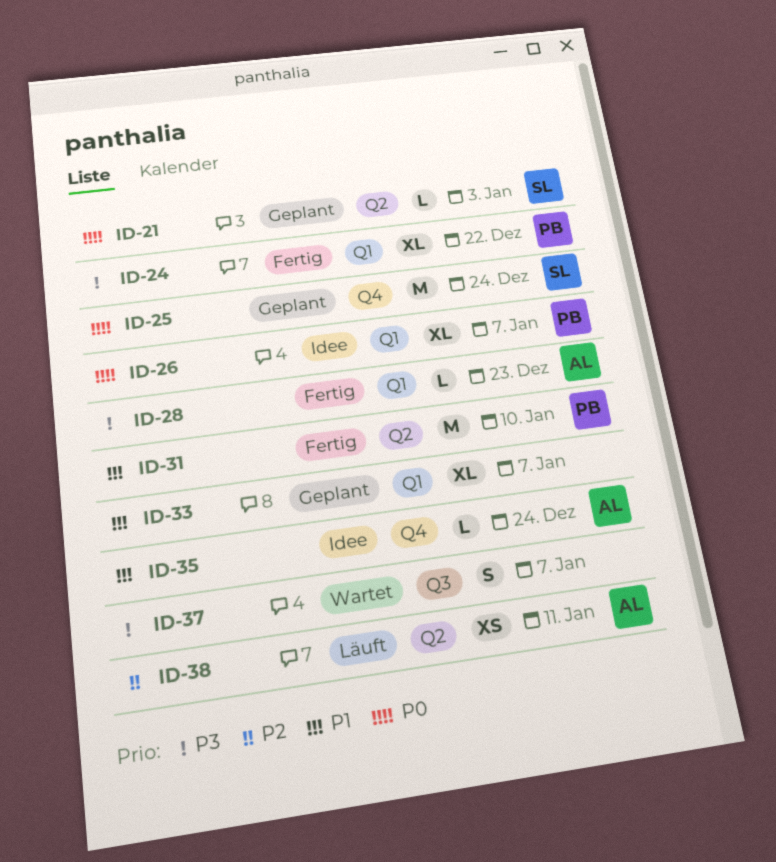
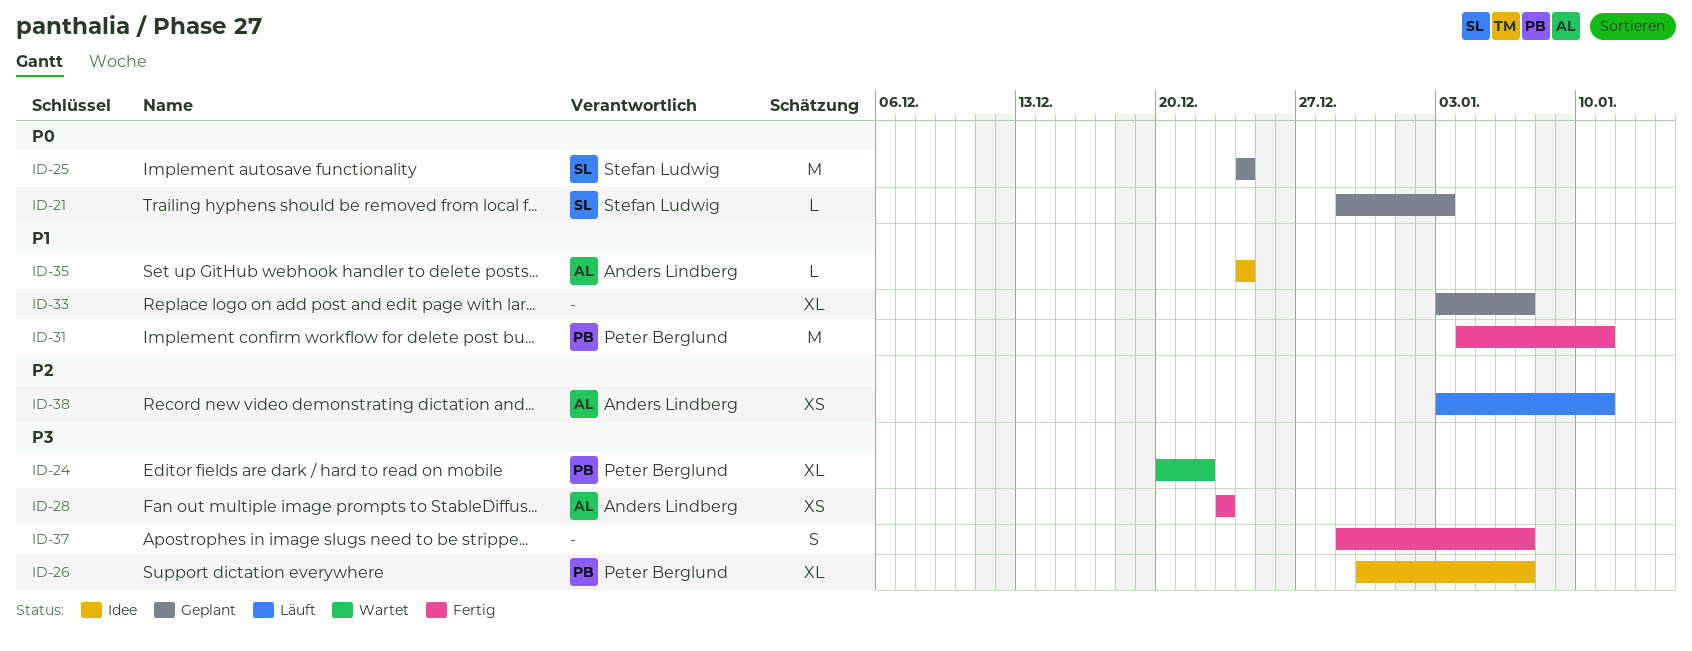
ID-24, status: Fertig -> Wartet
ID-26, priority: P0 -> P3
ID-28, estimate: L -> XS
ID-31, due: Jan 10 -> Jan 11
ID-37, status: Wartet -> Fertig

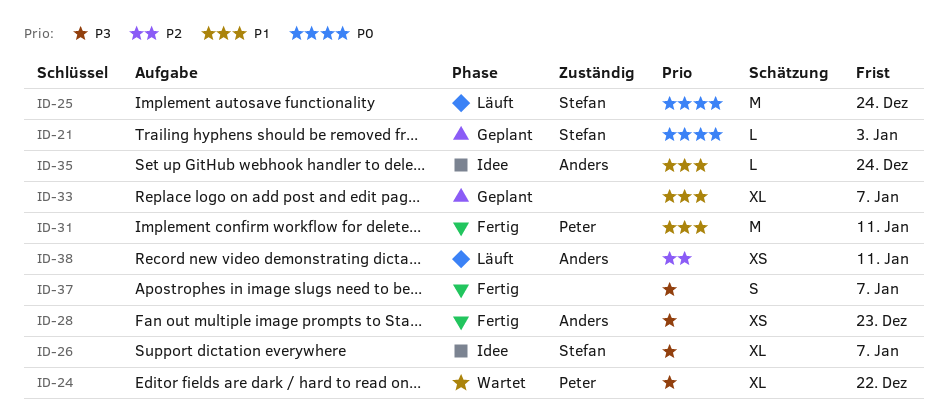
ID-25, status: Geplant -> Läuft
ID-26, owner: Peter Berglund -> Stefan Ludwig

